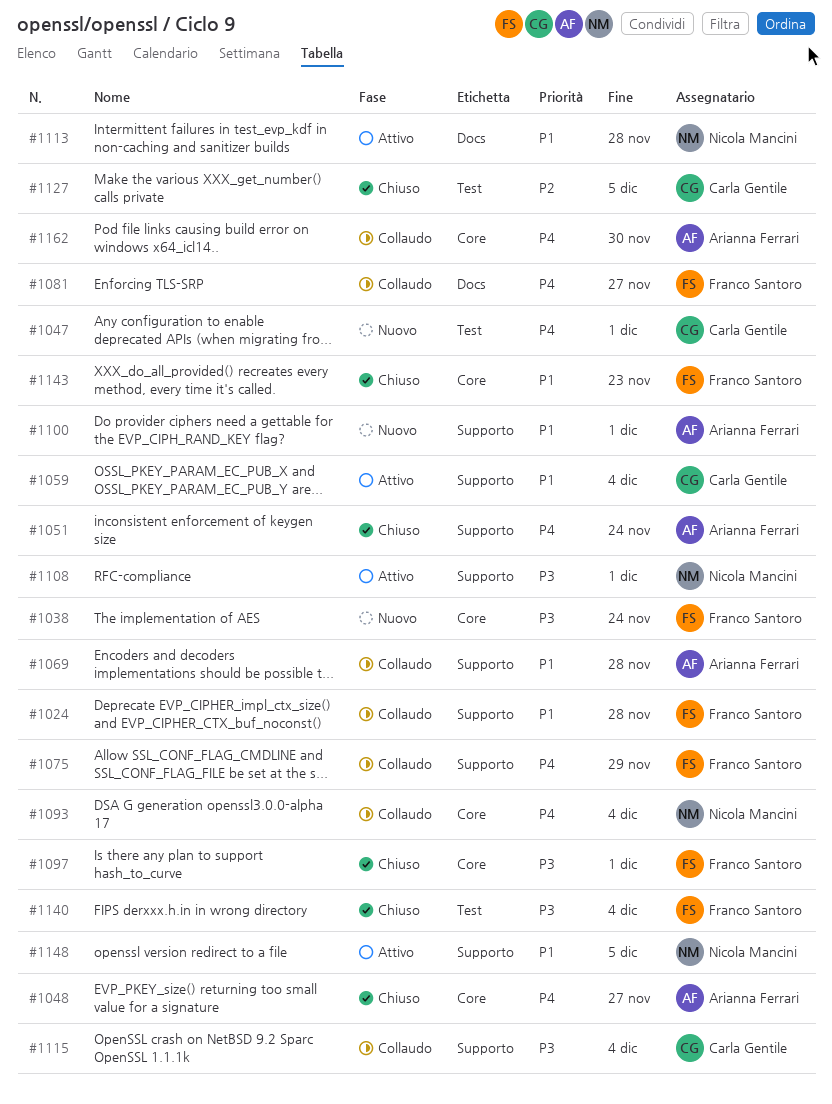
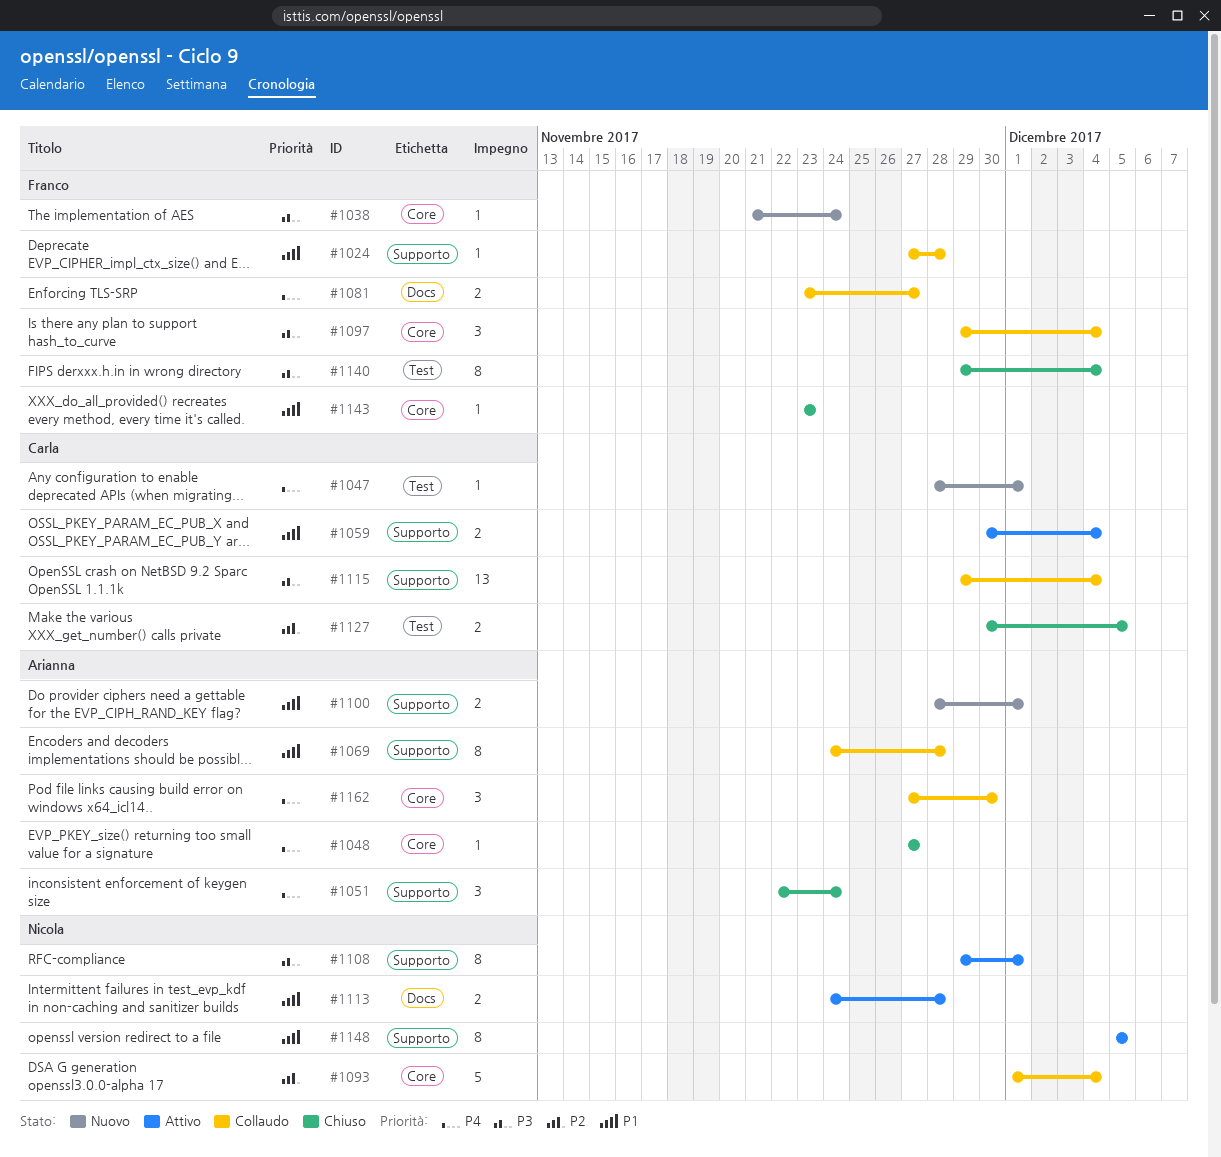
#1075: present -> none
#1093, priority: P4 -> P2
#1097, status: Chiuso -> Collaudo
#1097, due: Dec 1 -> Dec 4

